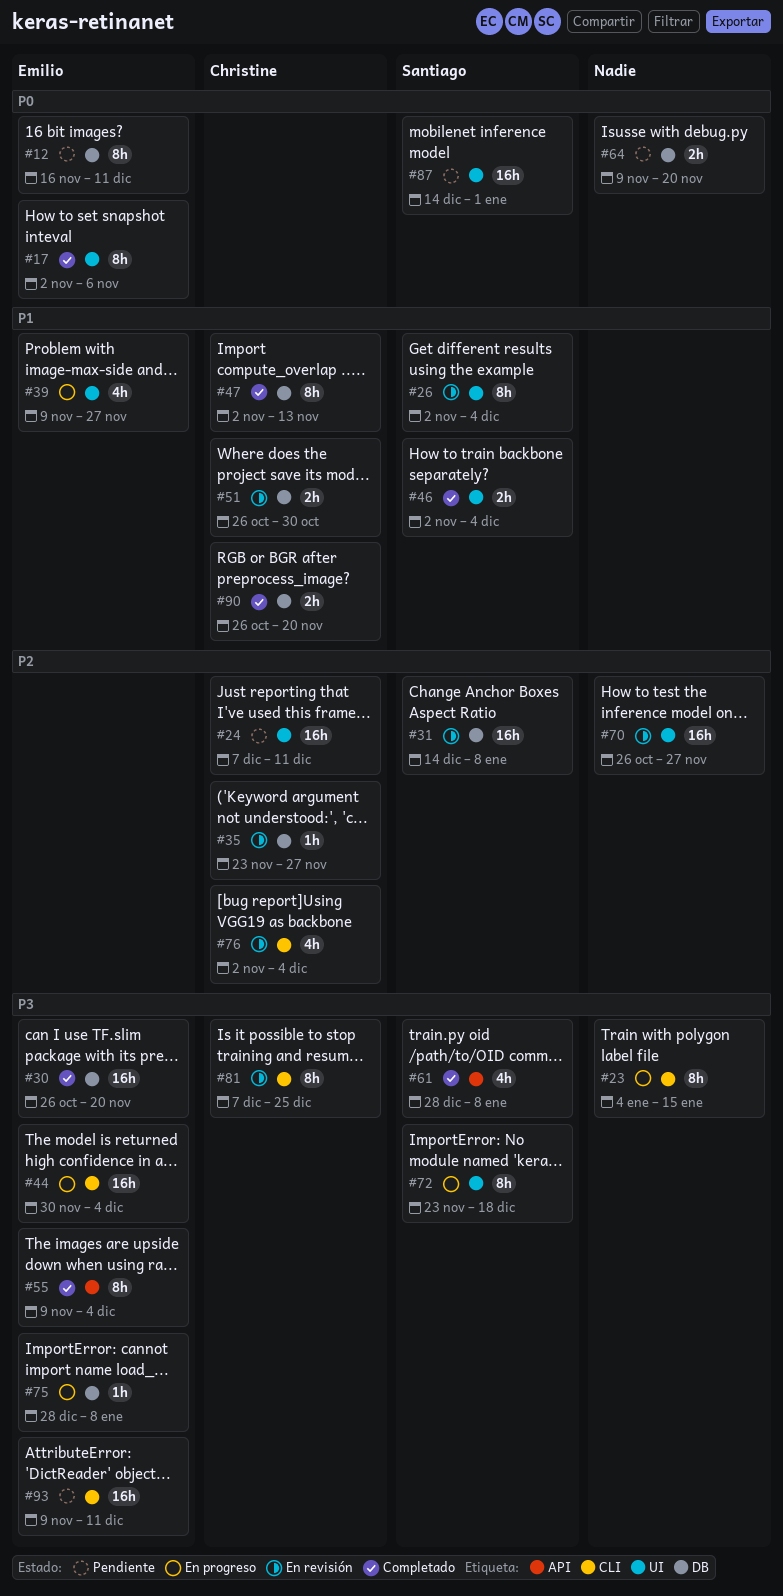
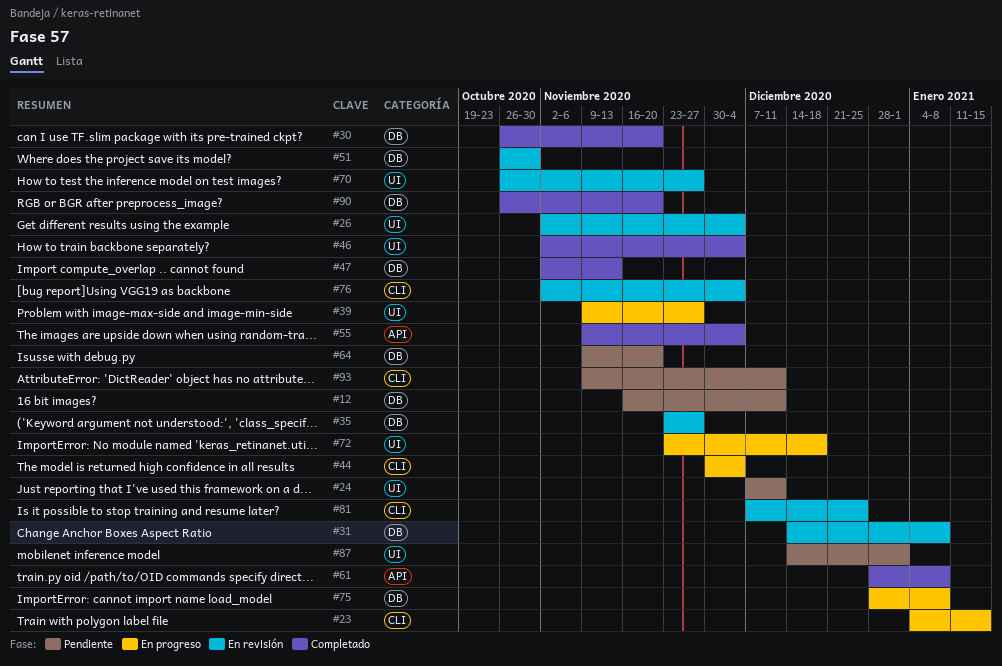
#17: present -> none

